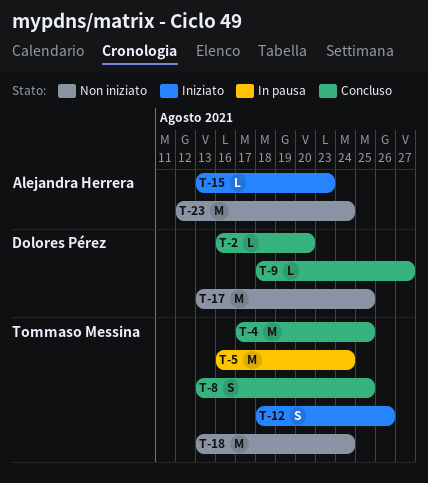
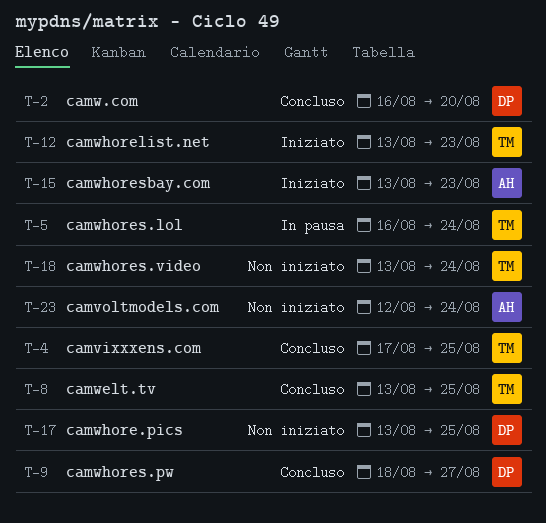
T-12, start: Aug 18 -> Aug 13
T-12, due: Aug 26 -> Aug 23

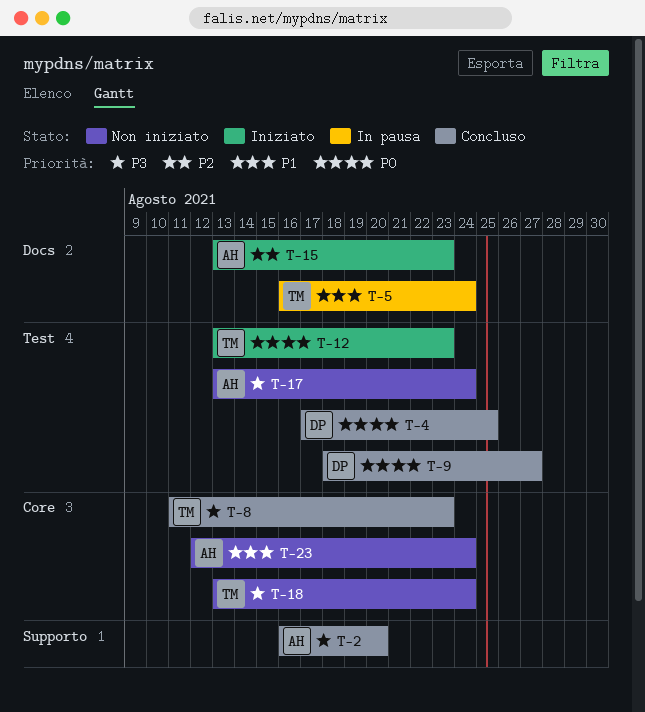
T-2, owner: DP -> AH
T-4, owner: TM -> DP
T-8, start: Aug 13 -> Aug 11
T-8, due: Aug 25 -> Aug 23
T-17, owner: DP -> AH
T-17, due: Aug 25 -> Aug 24

